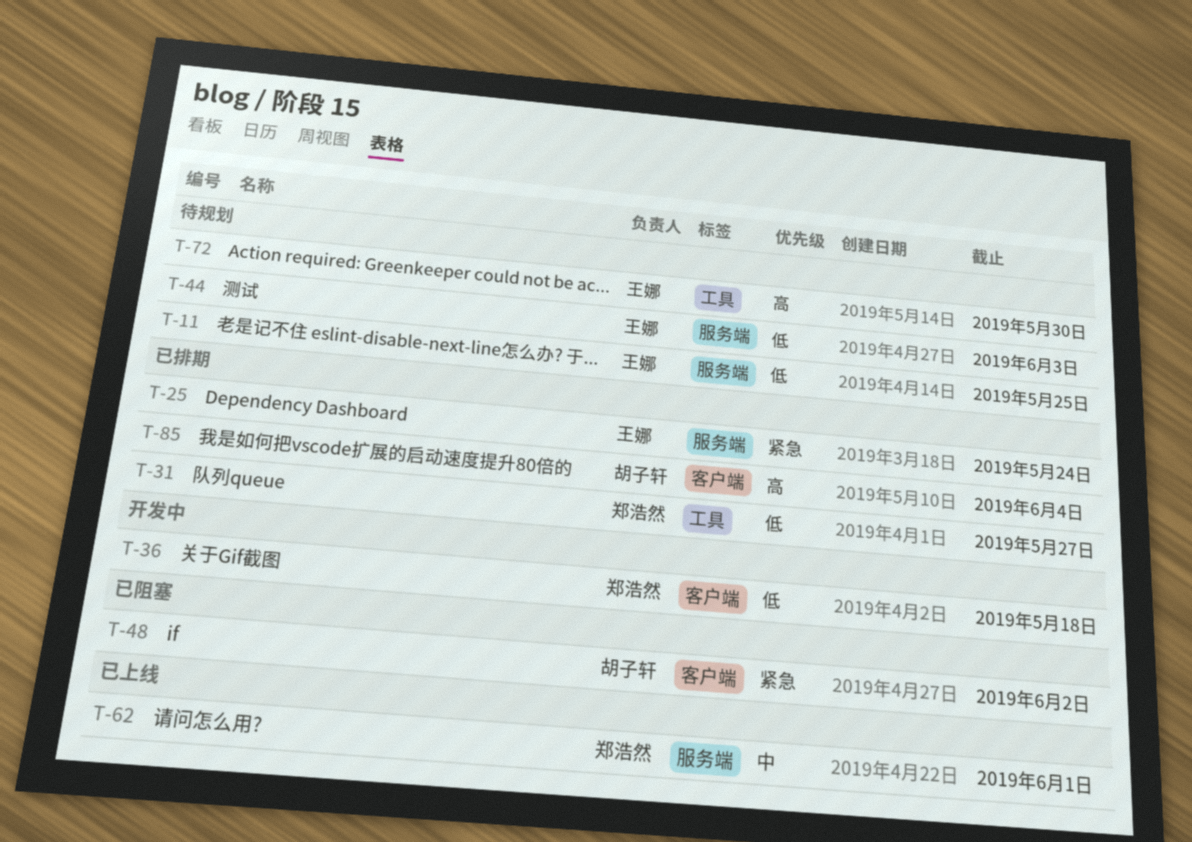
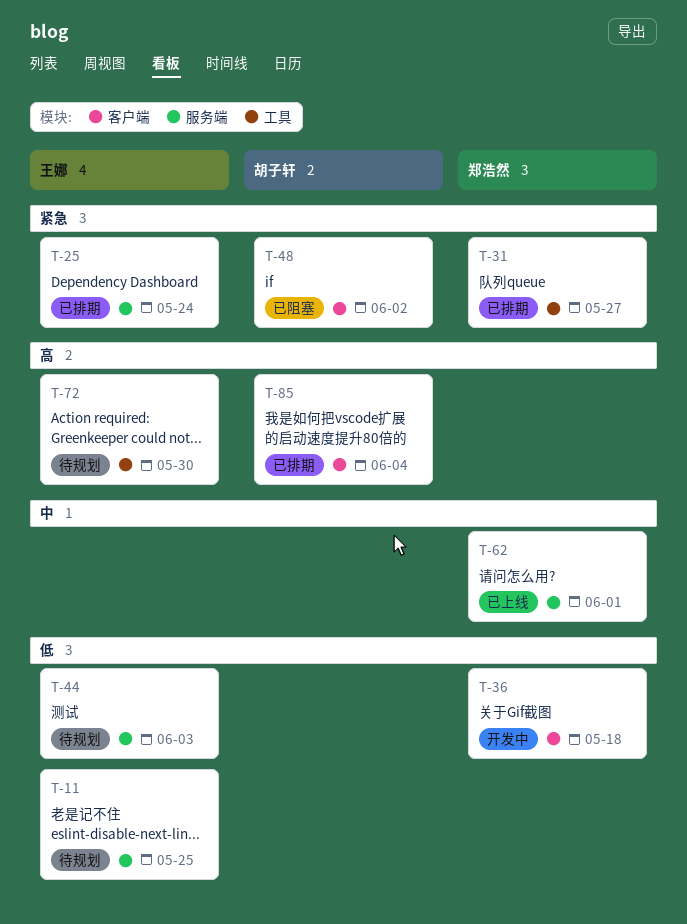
T-31, priority: 低 -> 紧急

